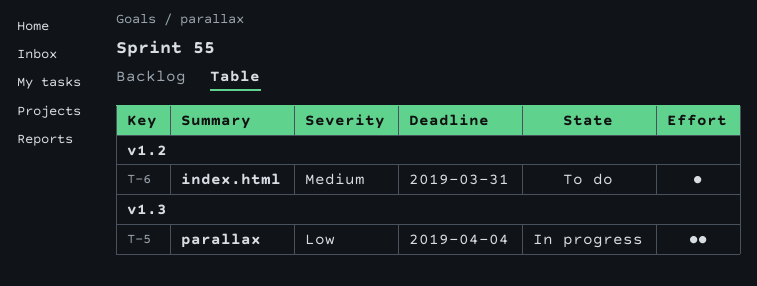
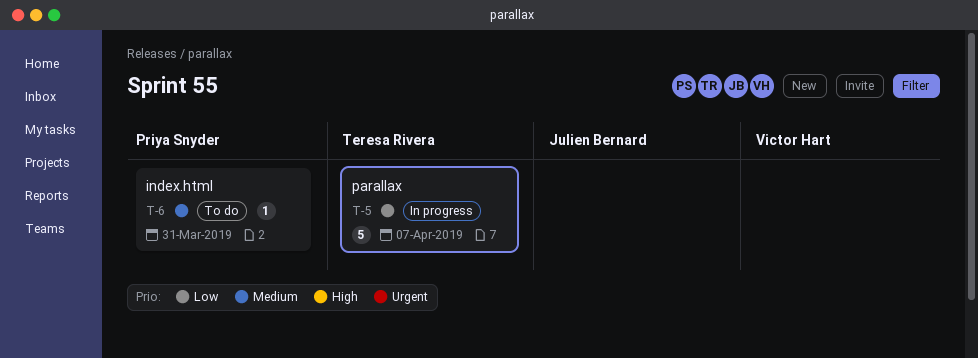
T-5, estimate: 2 -> 5
T-5, due: Apr 4 -> Apr 7

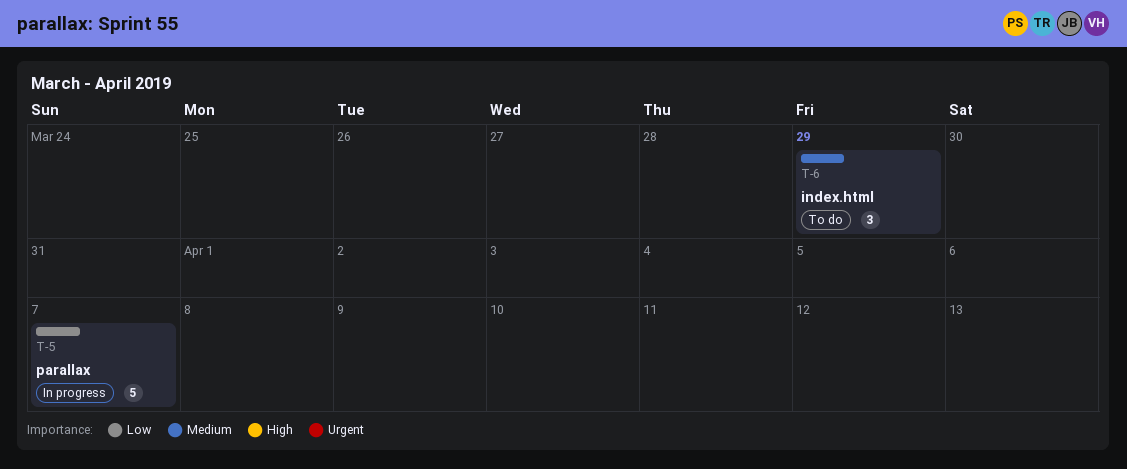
T-6, estimate: 1 -> 3
T-6, due: Mar 31 -> Mar 29

